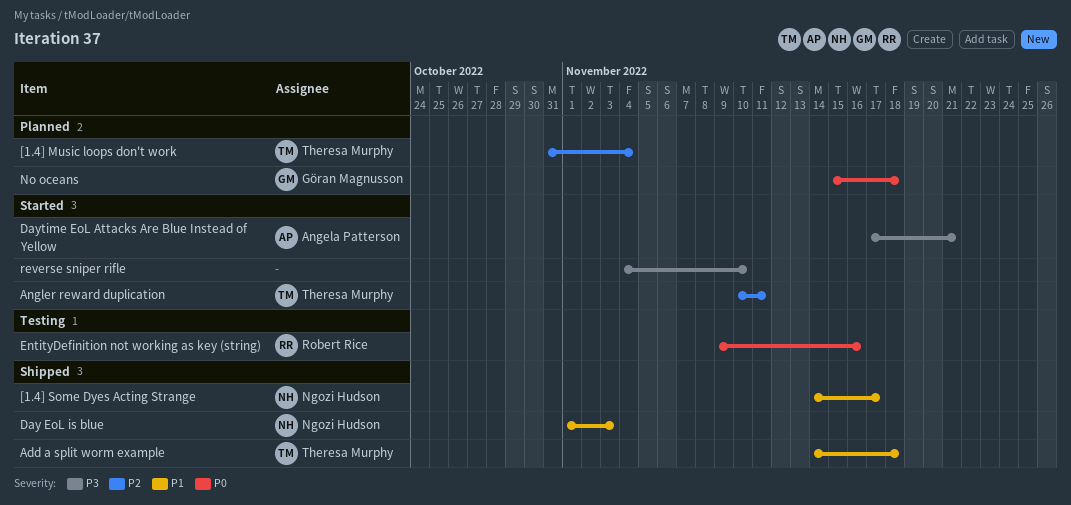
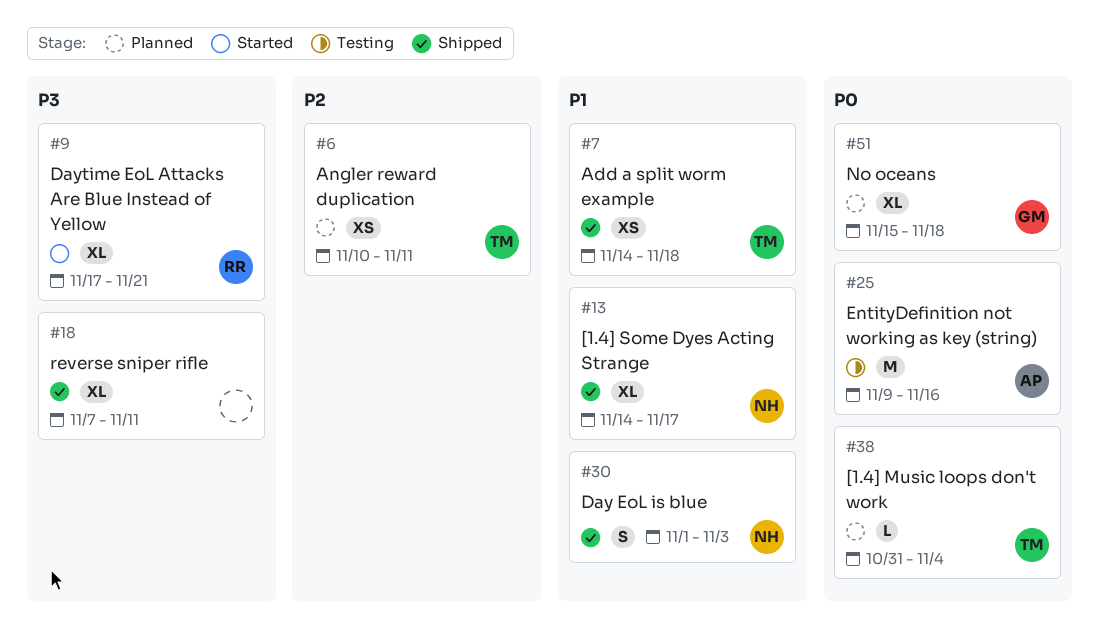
[1.4] Music loops don't work, priority: P2 -> P0
Angler reward duplication, status: Started -> Planned
Daytime EoL Attacks Are Blue Instead of Yellow, owner: Angela Patterson -> Robert Rice
EntityDefinition not working as key (string), owner: Robert Rice -> Angela Patterson
reverse sniper rifle, status: Started -> Shipped
reverse sniper rifle, start: Nov 4 -> Nov 7
reverse sniper rifle, due: Nov 10 -> Nov 11

